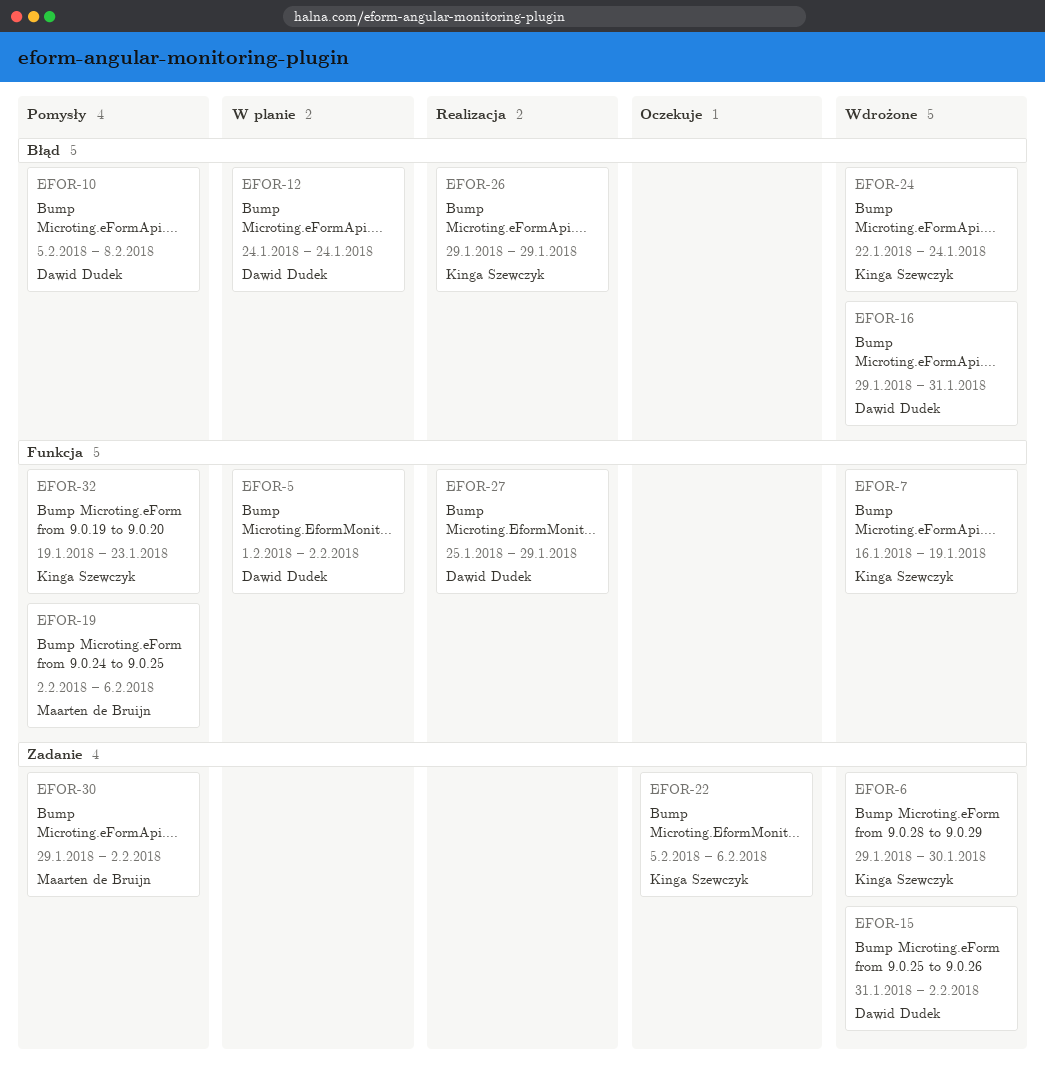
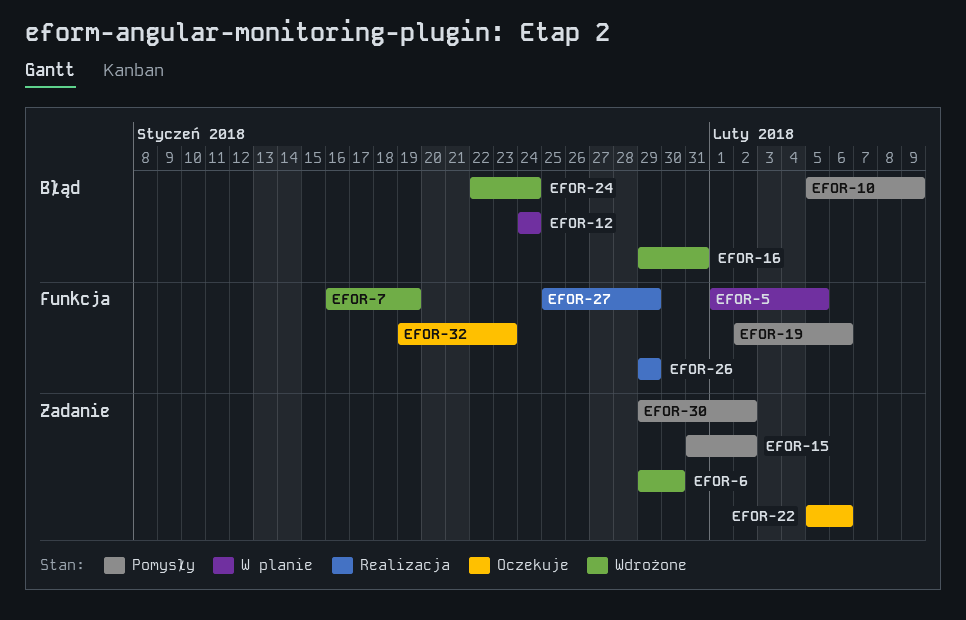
EFOR-5, due: Feb 2 -> Feb 5
EFOR-10, due: Feb 8 -> Feb 9
EFOR-15, status: Wdrożone -> Pomysły
EFOR-26, label: Błąd -> Funkcja
EFOR-32, status: Pomysły -> Oczekuje

